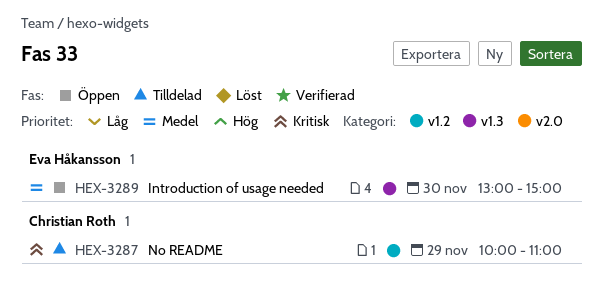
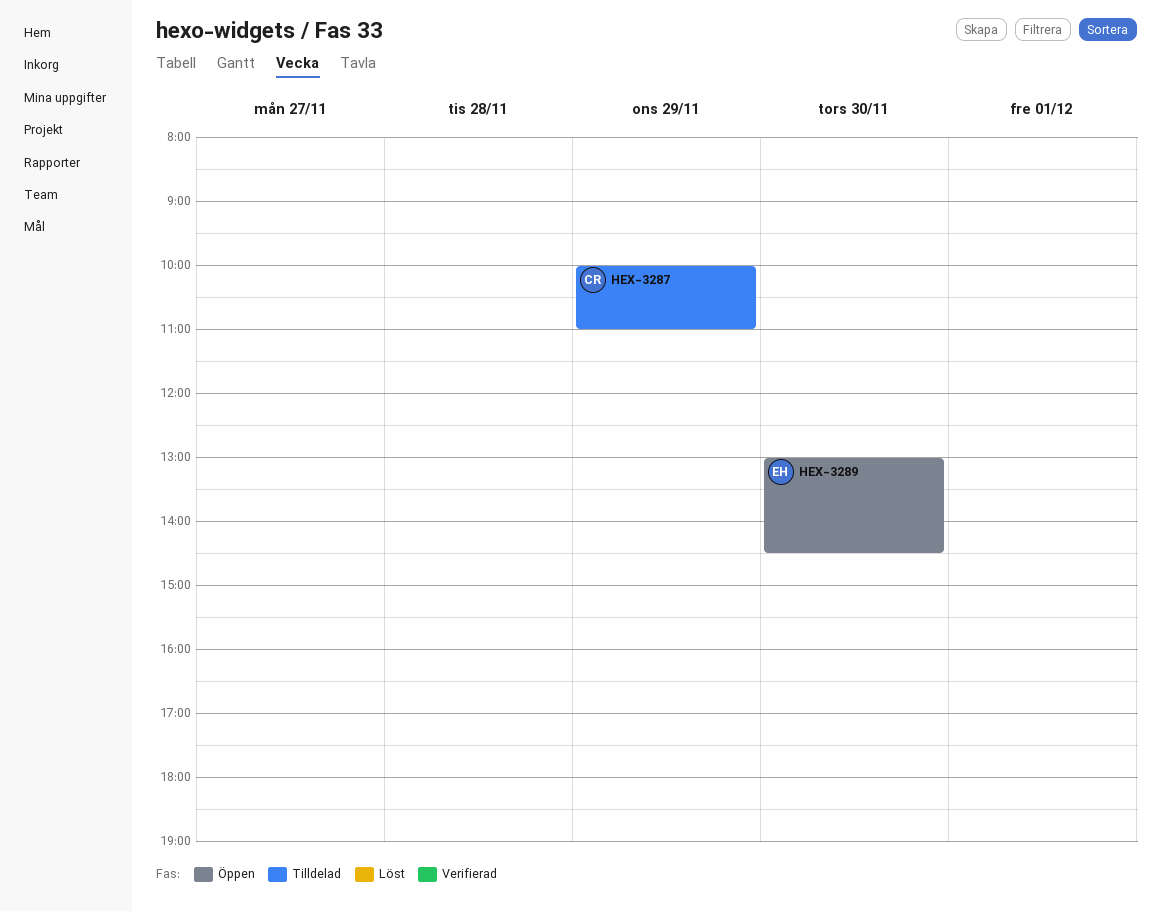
HEX-3289, ends: 15:00 -> 14:30

